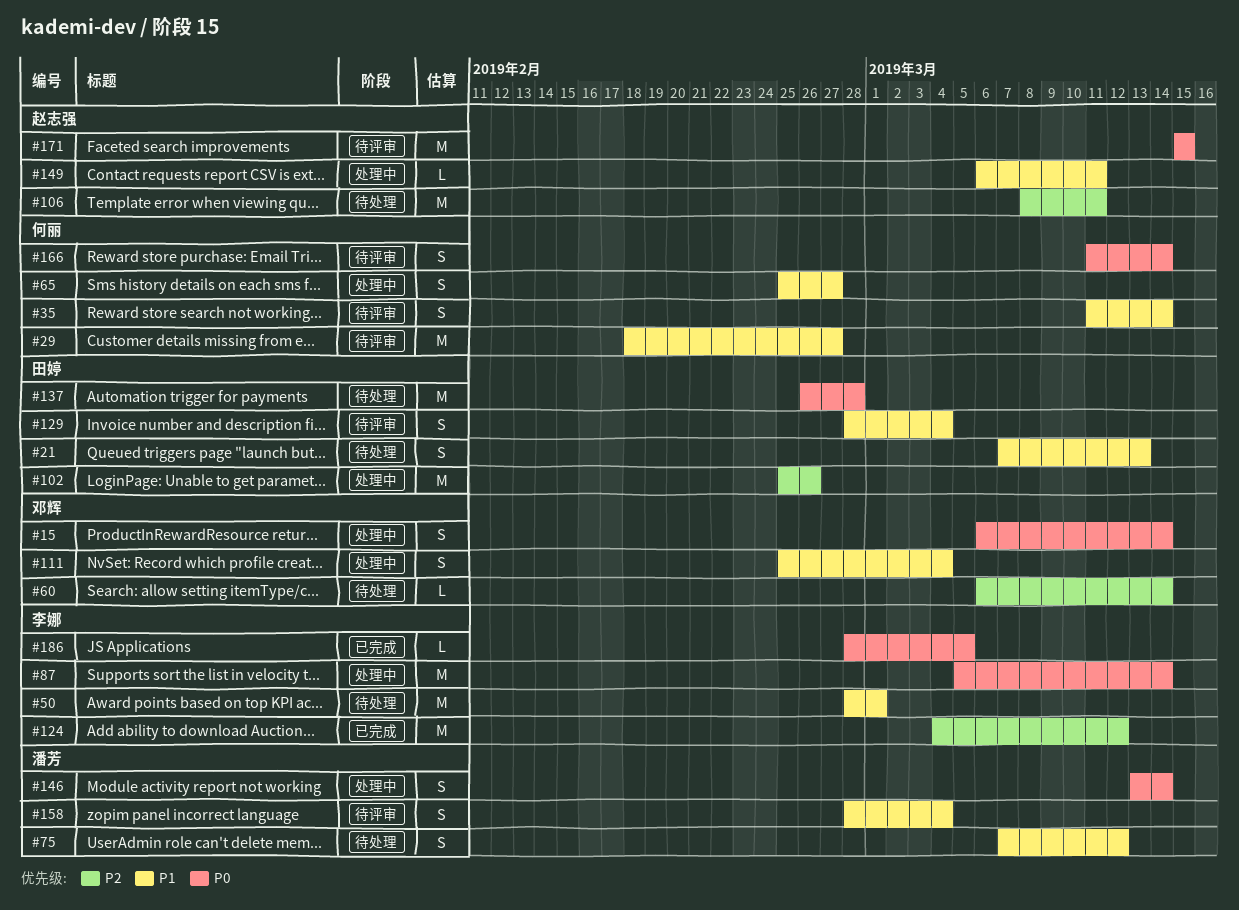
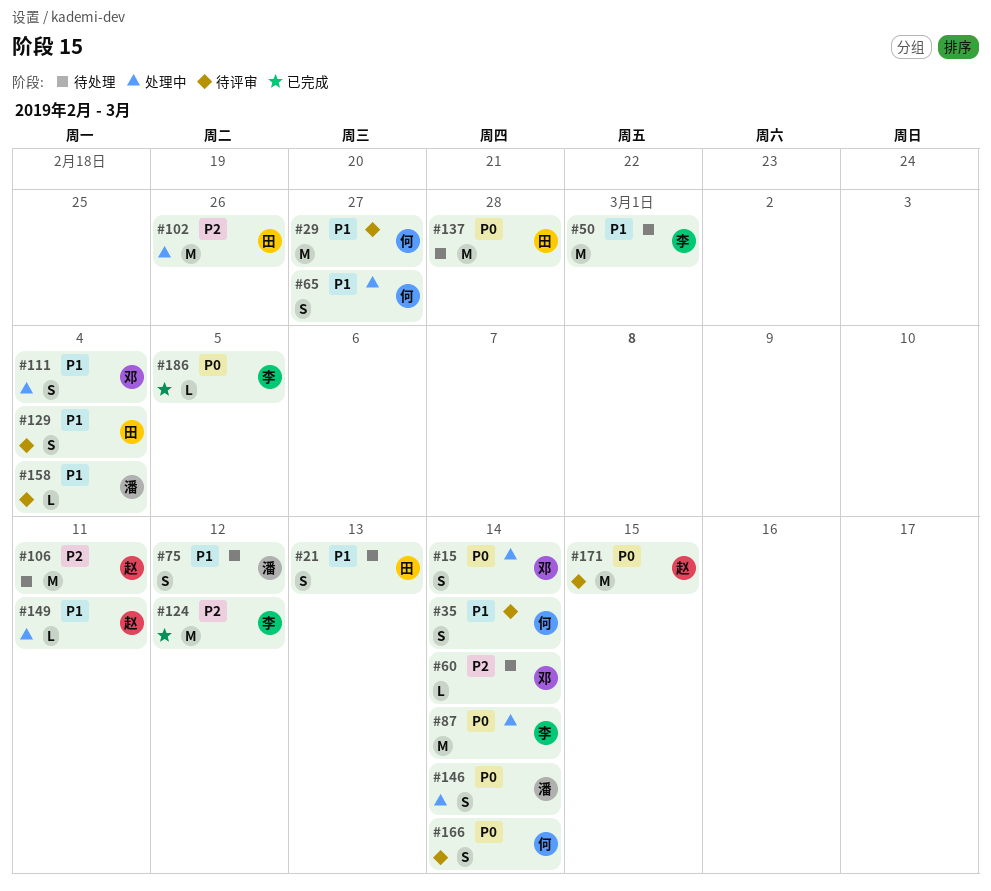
#158, estimate: S -> L

